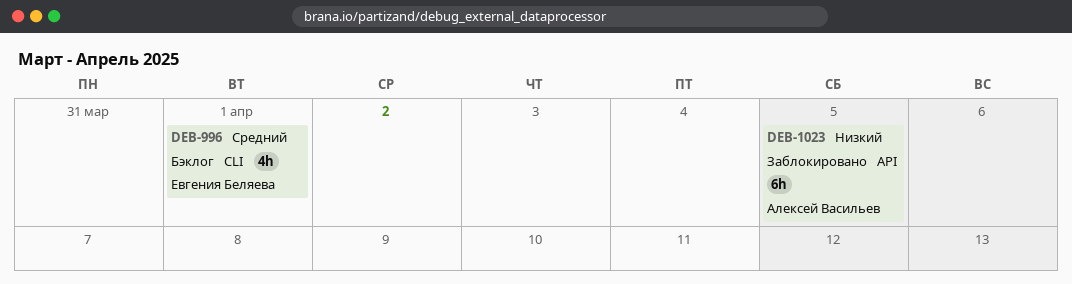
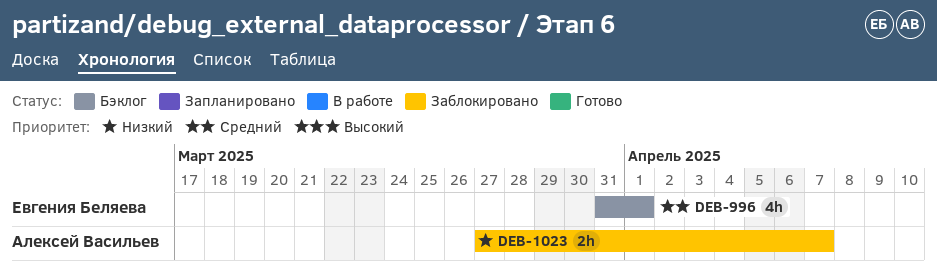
DEB-1023, estimate: 6h -> 2h
DEB-1023, due: Apr 5 -> Apr 7

